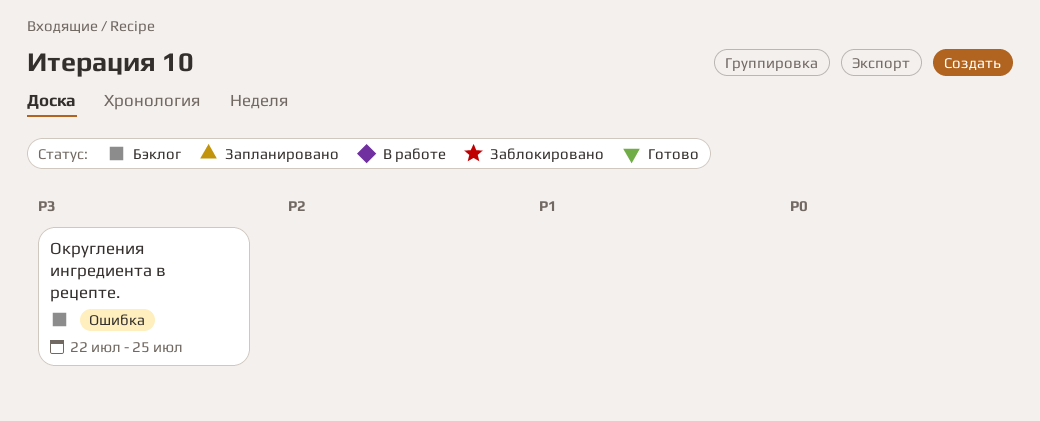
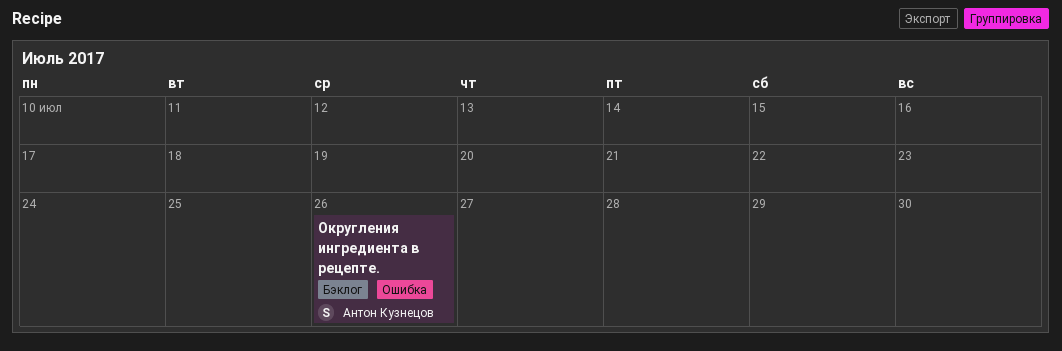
Округления ингредиента в рецепте., due: Jul 25 -> Jul 26

